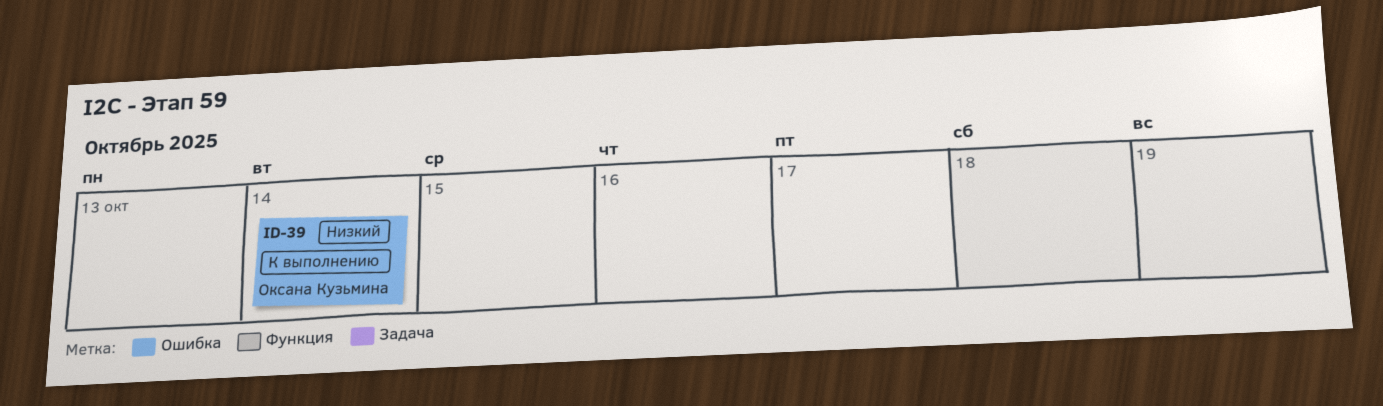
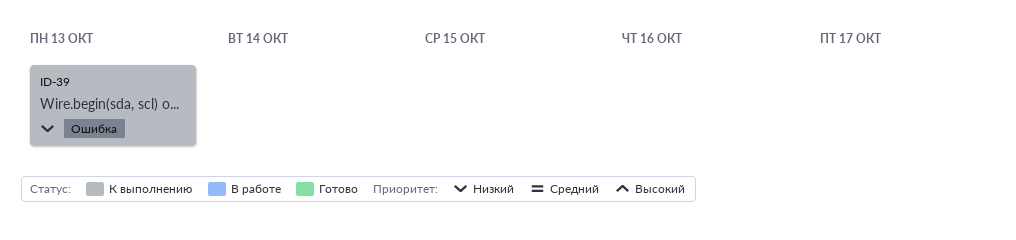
ID-39, due: Oct 14 -> Oct 13

